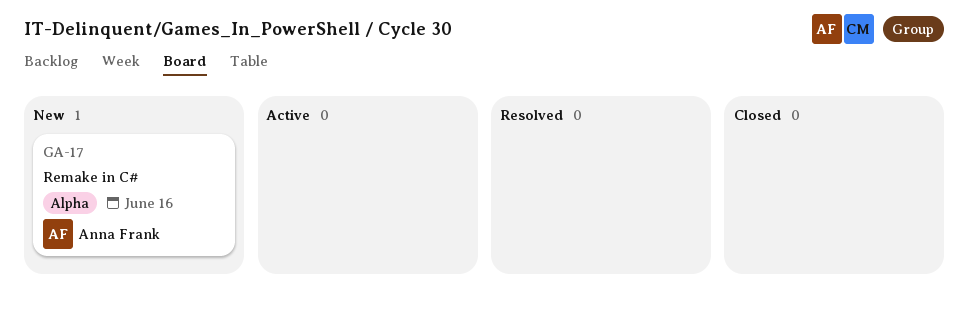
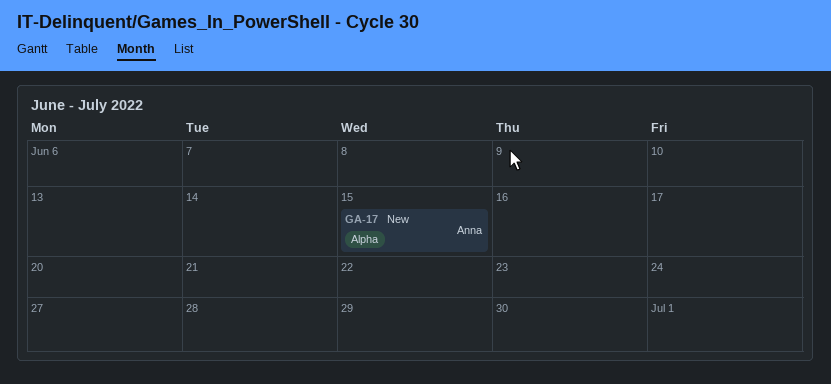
GA-17, due: Jun 16 -> Jun 15

